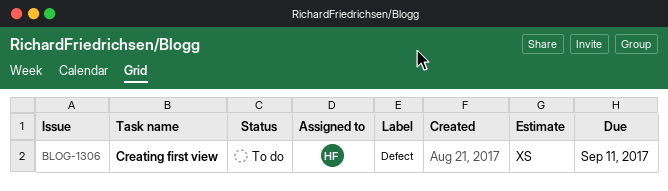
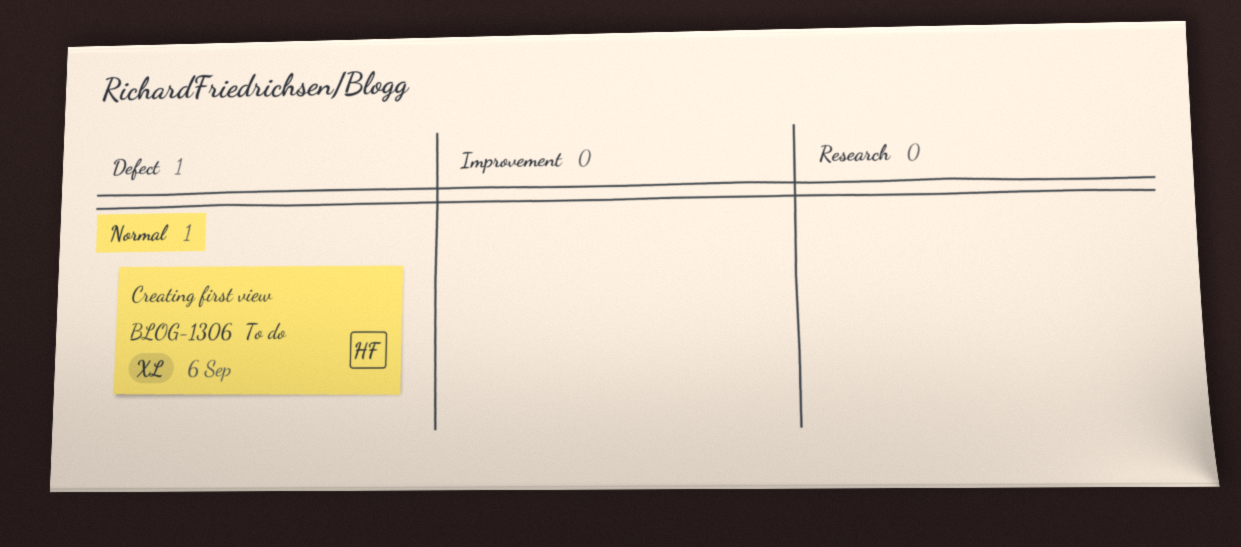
BLOG-1306, estimate: XS -> XL
BLOG-1306, due: Sep 11 -> Sep 6

